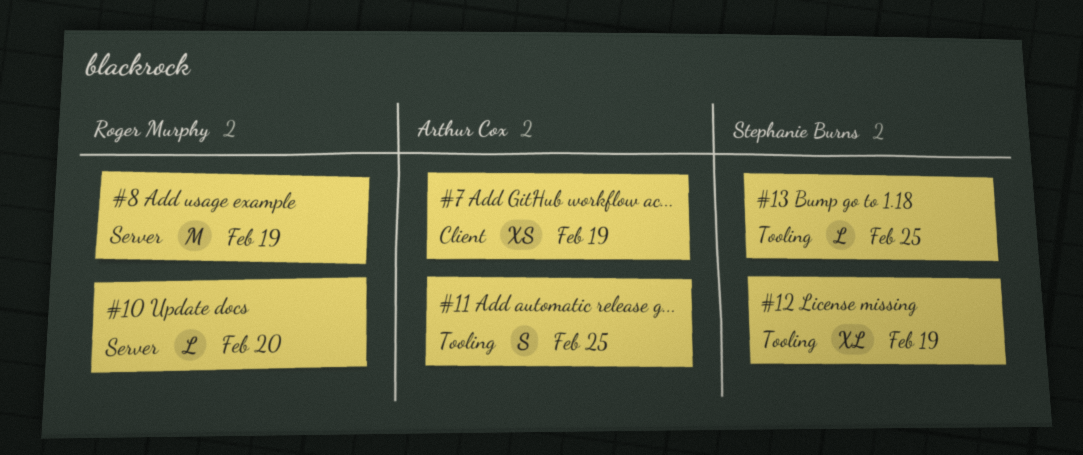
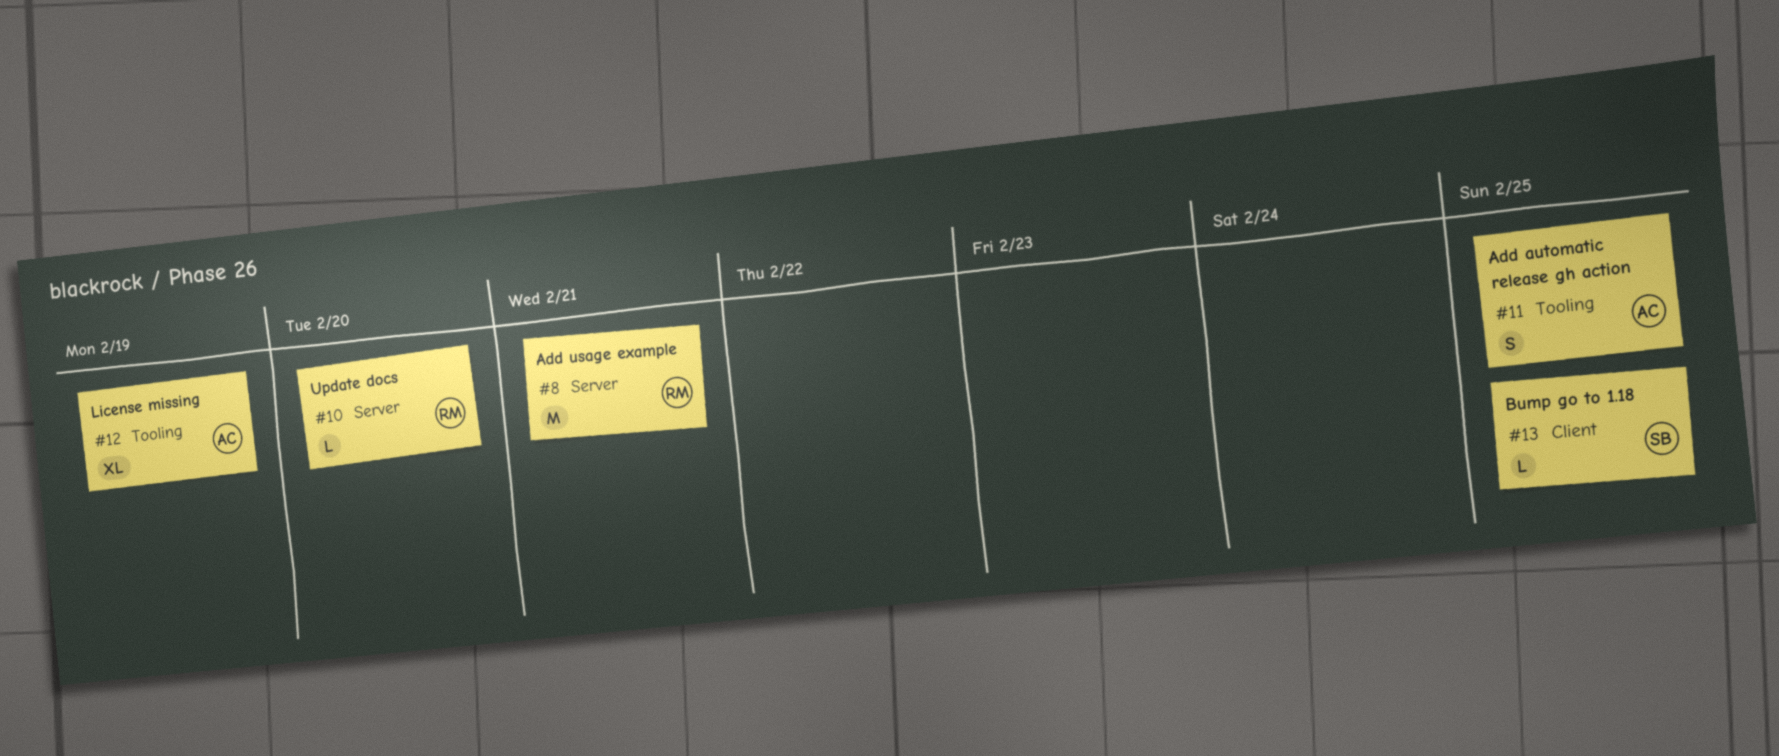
#7: present -> none
#8, due: Feb 19 -> Feb 21
#12, owner: Stephanie Burns -> Arthur Cox
#13, label: Tooling -> Client

